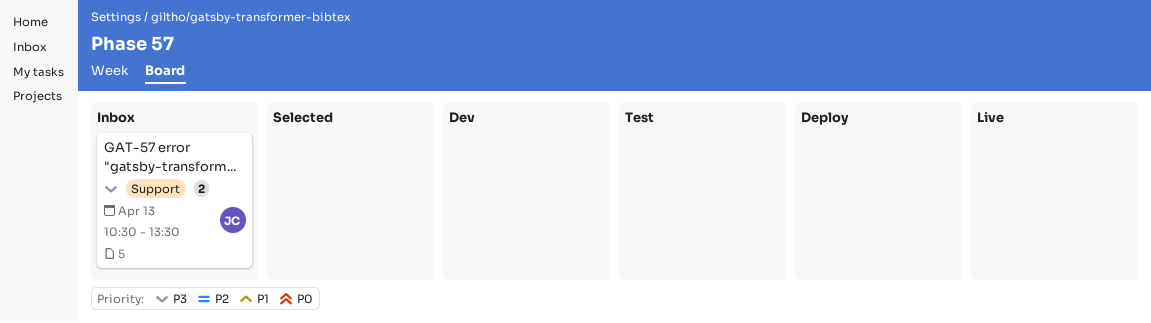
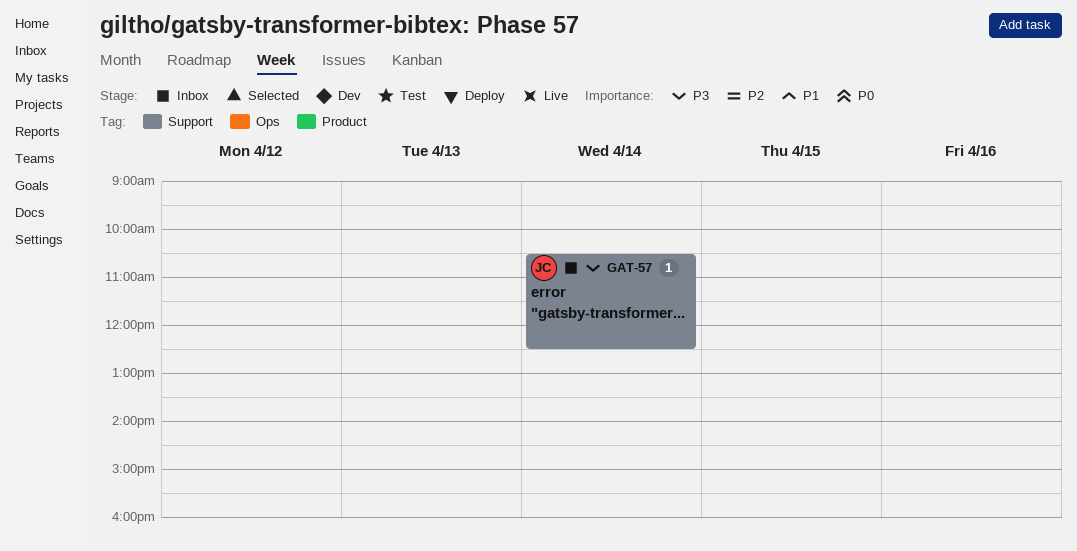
GAT-57, estimate: 2 -> 1
GAT-57, day: Apr 13 -> Apr 14
GAT-57, ends: 13:30 -> 12:30

